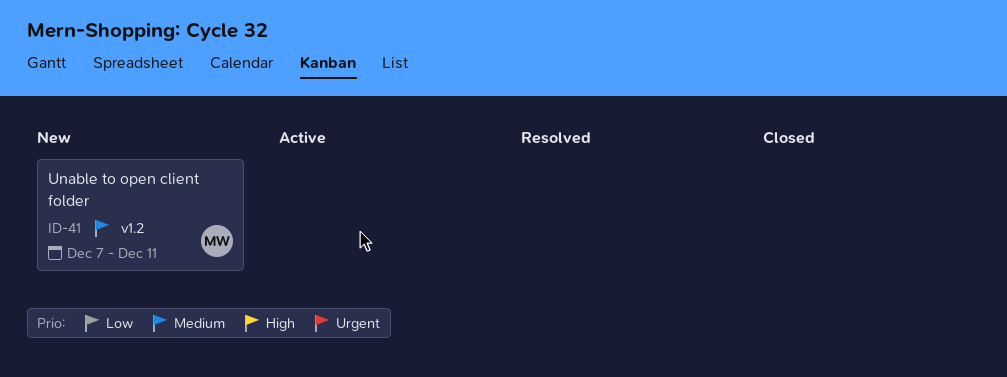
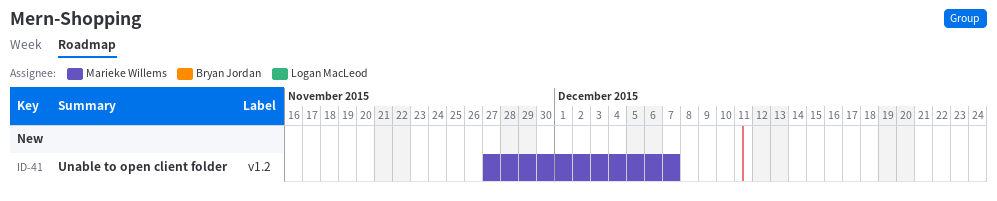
ID-41, start: Dec 7 -> Nov 27
ID-41, due: Dec 11 -> Dec 7

